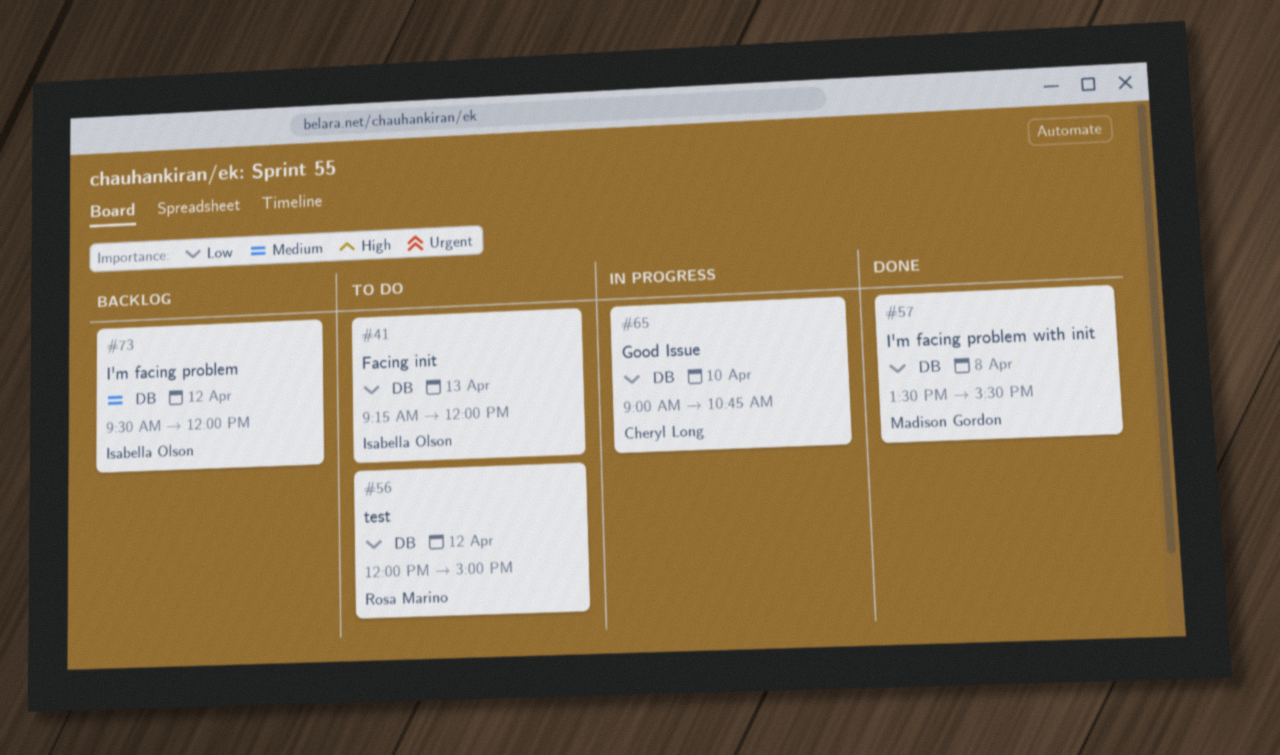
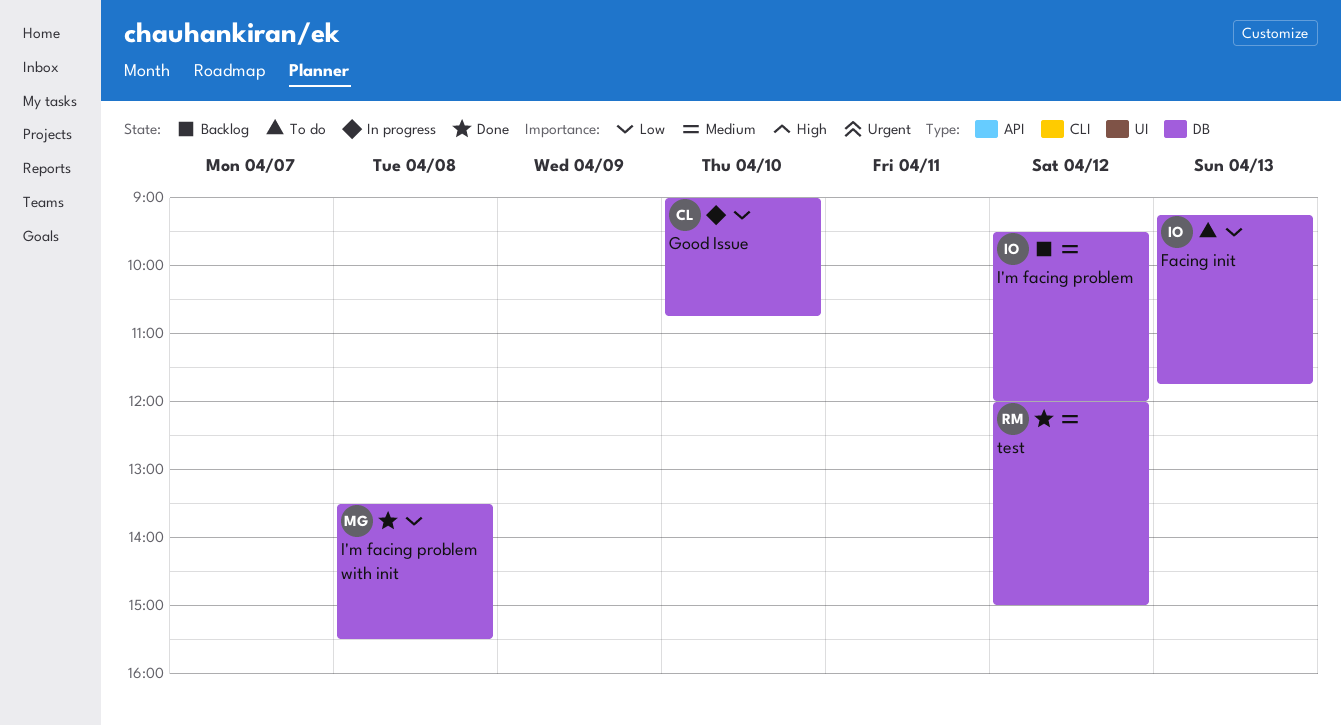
Facing init, ends: 12:00 -> 11:45
test, status: To do -> Done
test, priority: Low -> Medium

